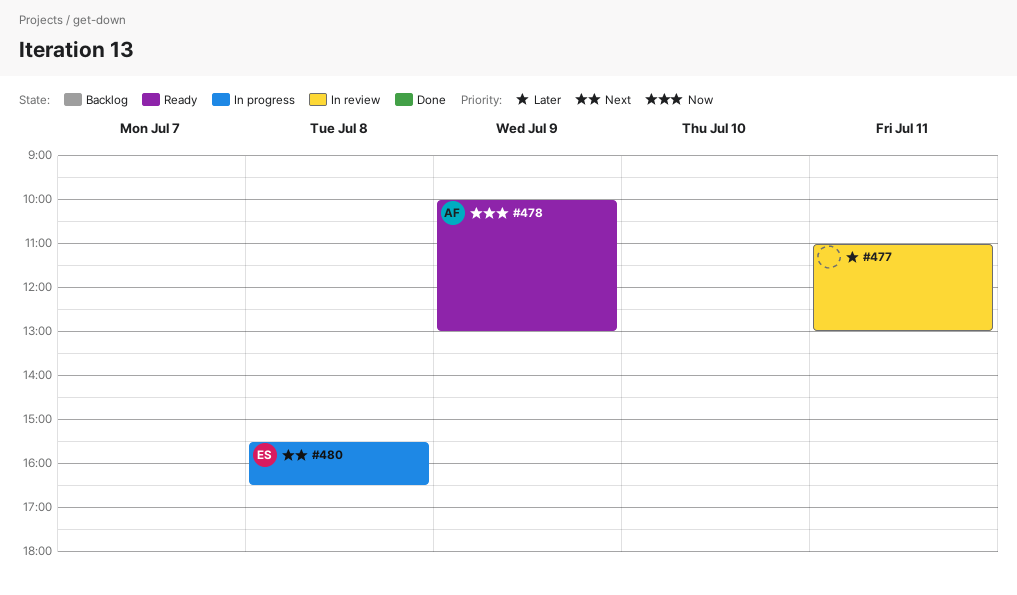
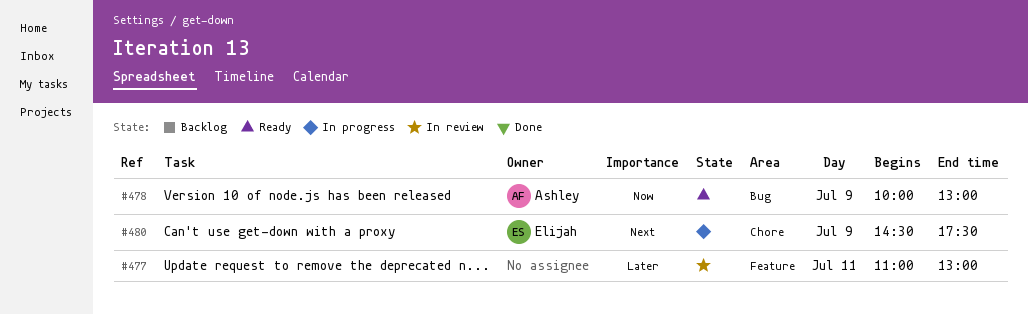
#480, day: Jul 8 -> Jul 9
#480, begins: 15:30 -> 14:30
#480, ends: 16:30 -> 17:30

